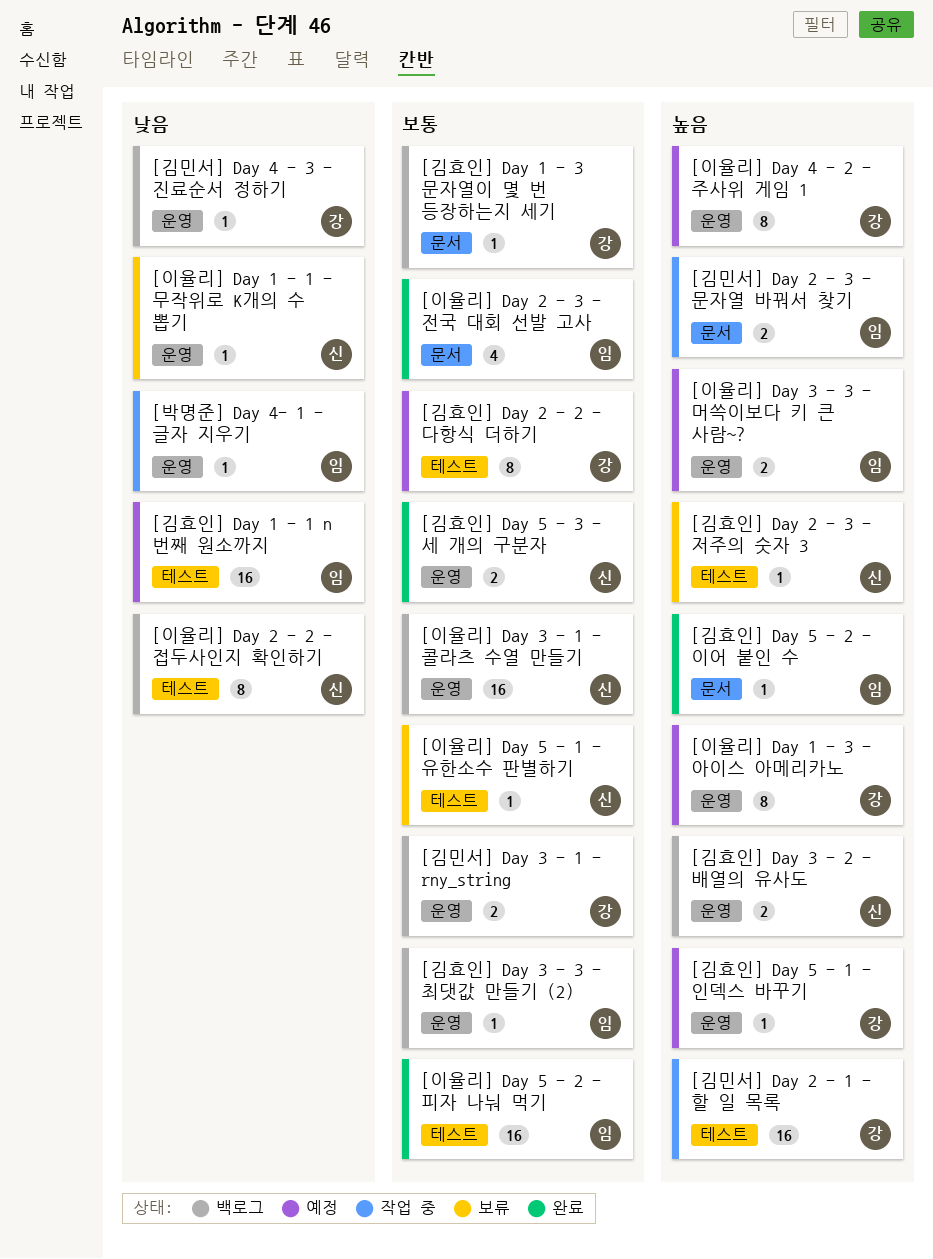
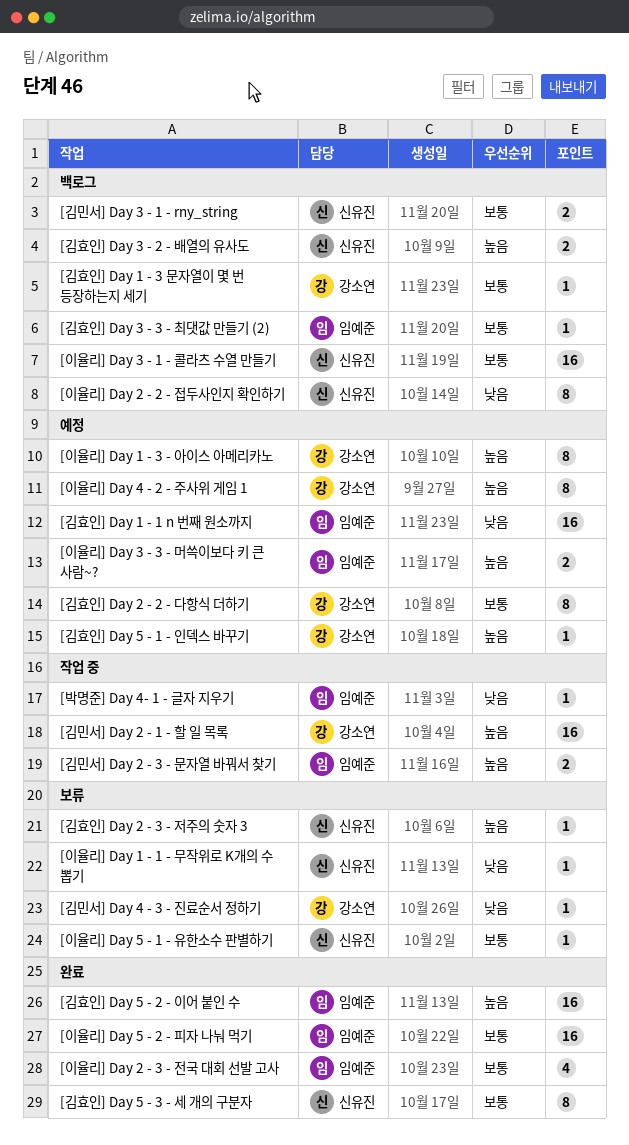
[김민서] Day 3 - 1 - rny_string, owner: 강소연 -> 신유진
[김민서] Day 4 - 3 - 진료순서 정하기, status: 백로그 -> 보류
[김효인] Day 5 - 2 - 이어 붙인 수, estimate: 1 -> 16
[김효인] Day 5 - 3 - 세 개의 구분자, estimate: 2 -> 8

